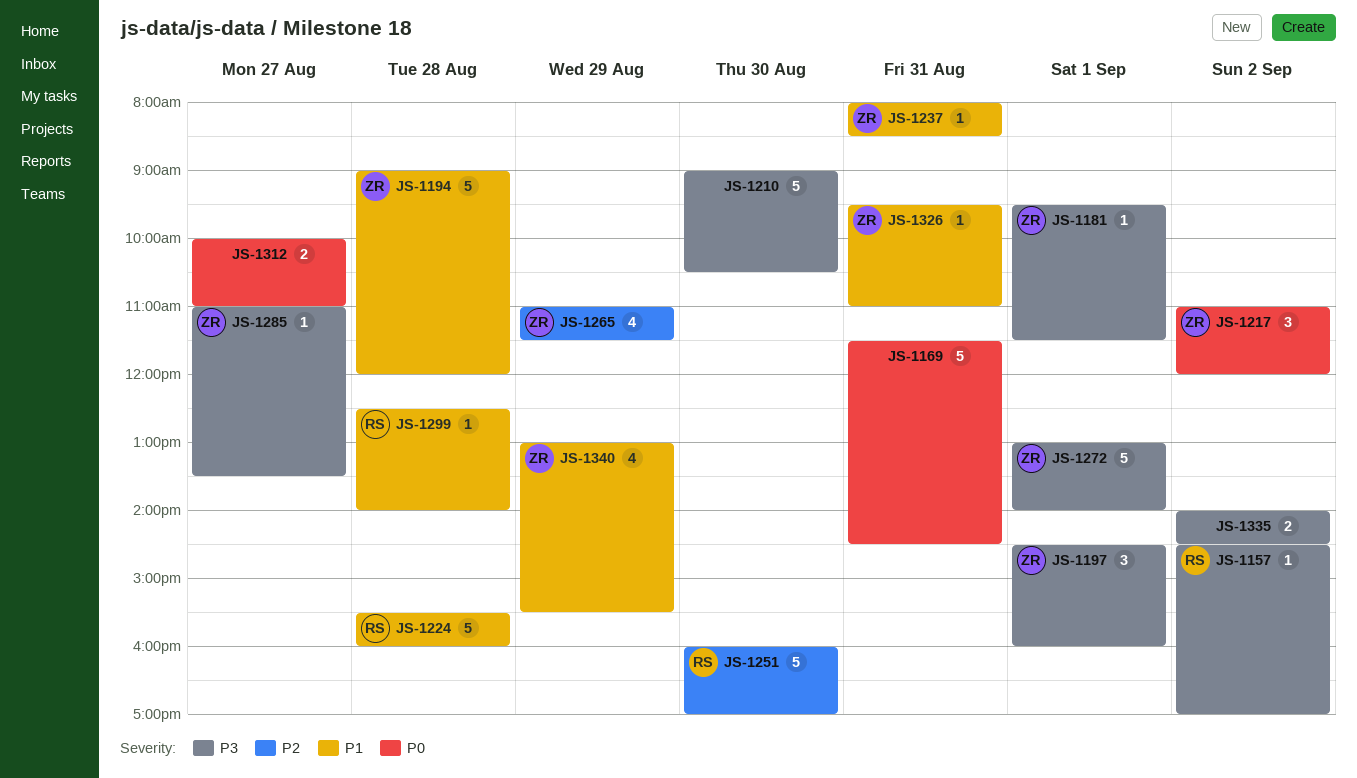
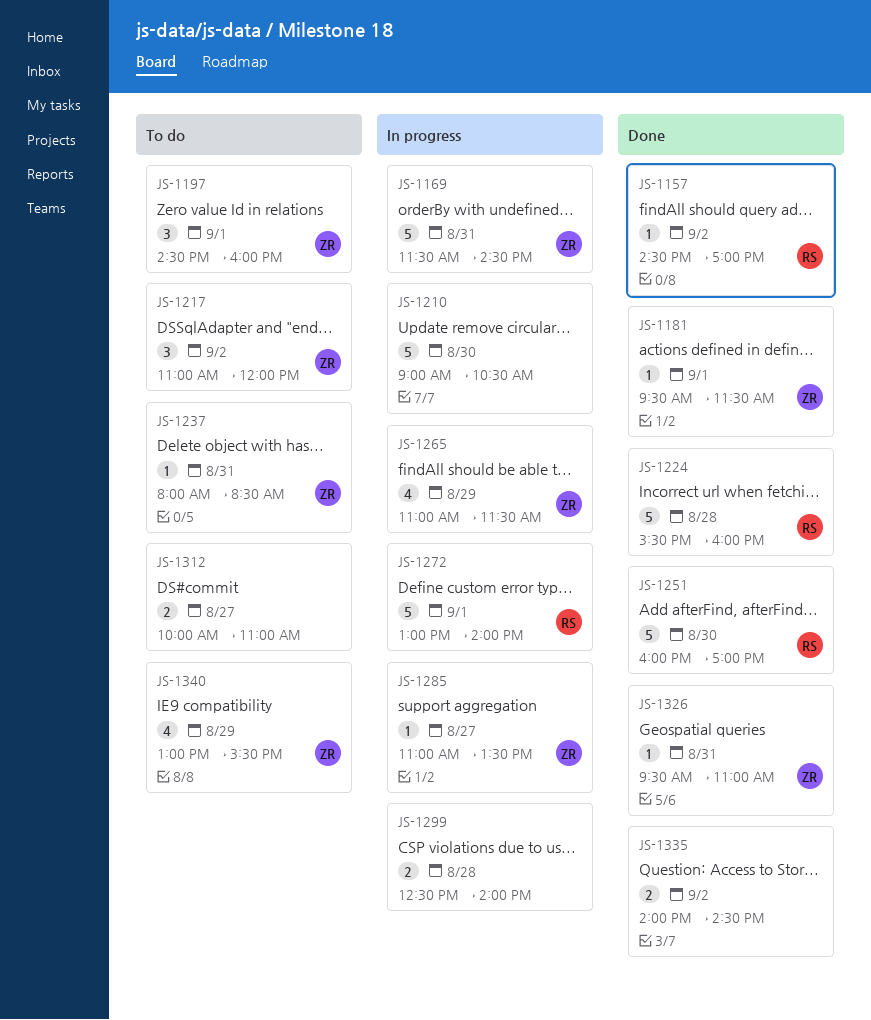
JS-1169, owner: none -> ZR
JS-1194: present -> none
JS-1272, owner: ZR -> RS
JS-1299, owner: RS -> none
JS-1299, estimate: 1 -> 2

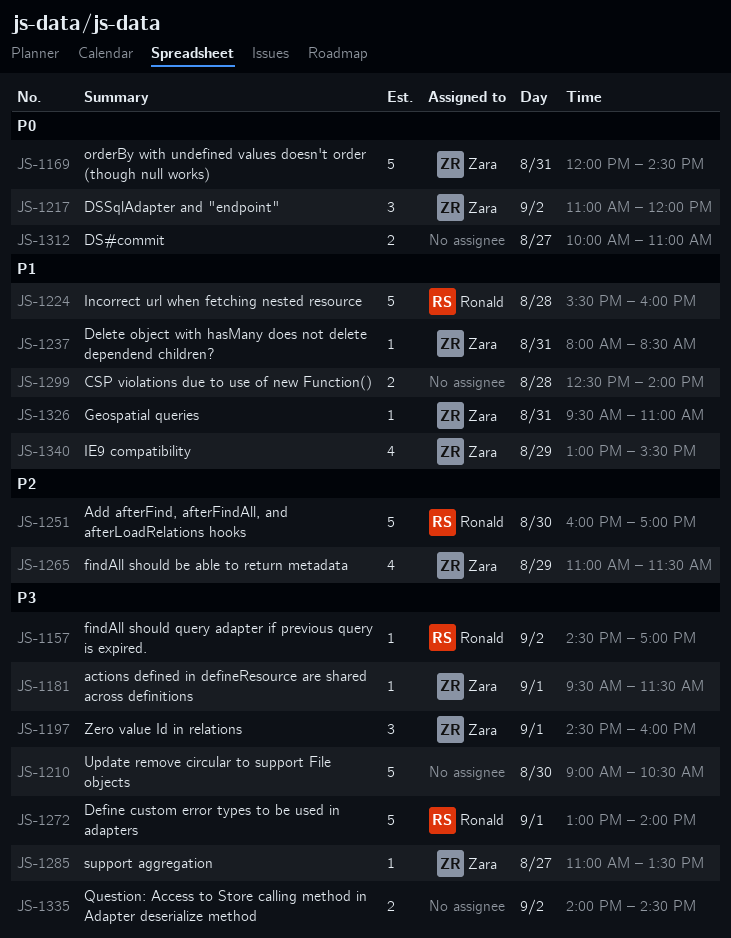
JS-1169, begins: 11:30 -> 12:00

